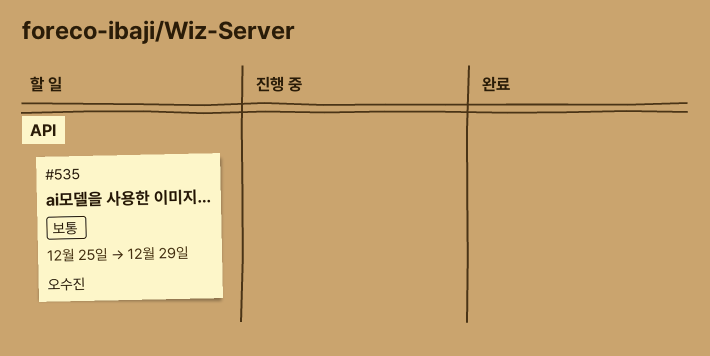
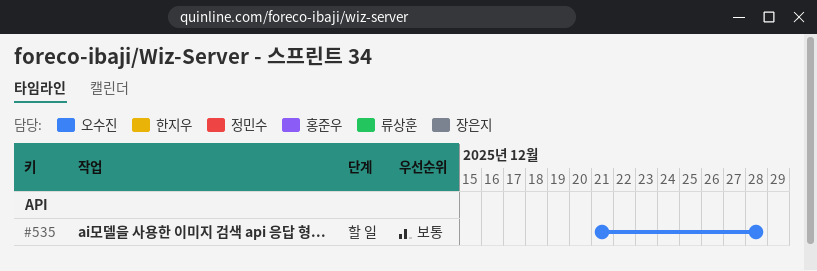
#535, start: Dec 25 -> Dec 21
#535, due: Dec 29 -> Dec 28

